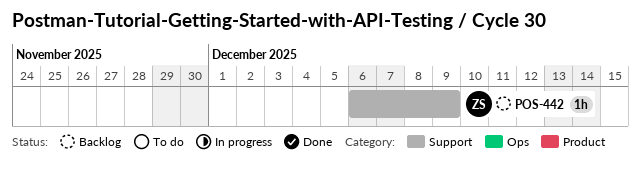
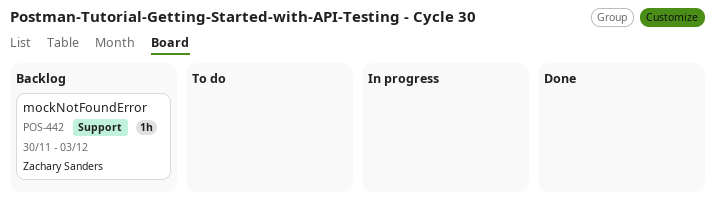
POS-442, start: Dec 6 -> Nov 30
POS-442, due: Dec 9 -> Dec 3

